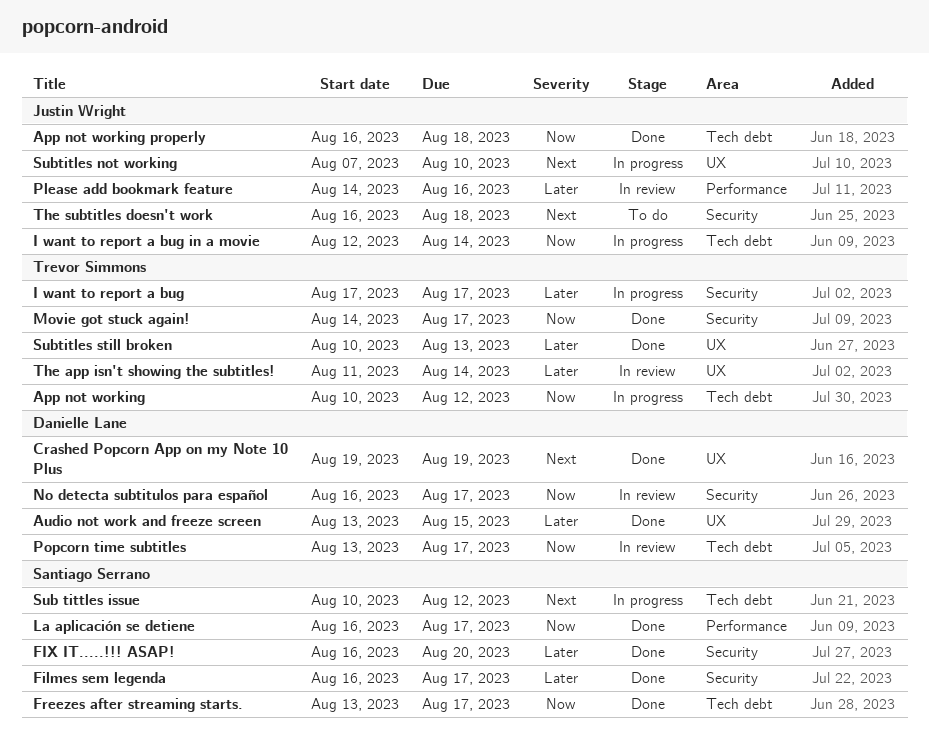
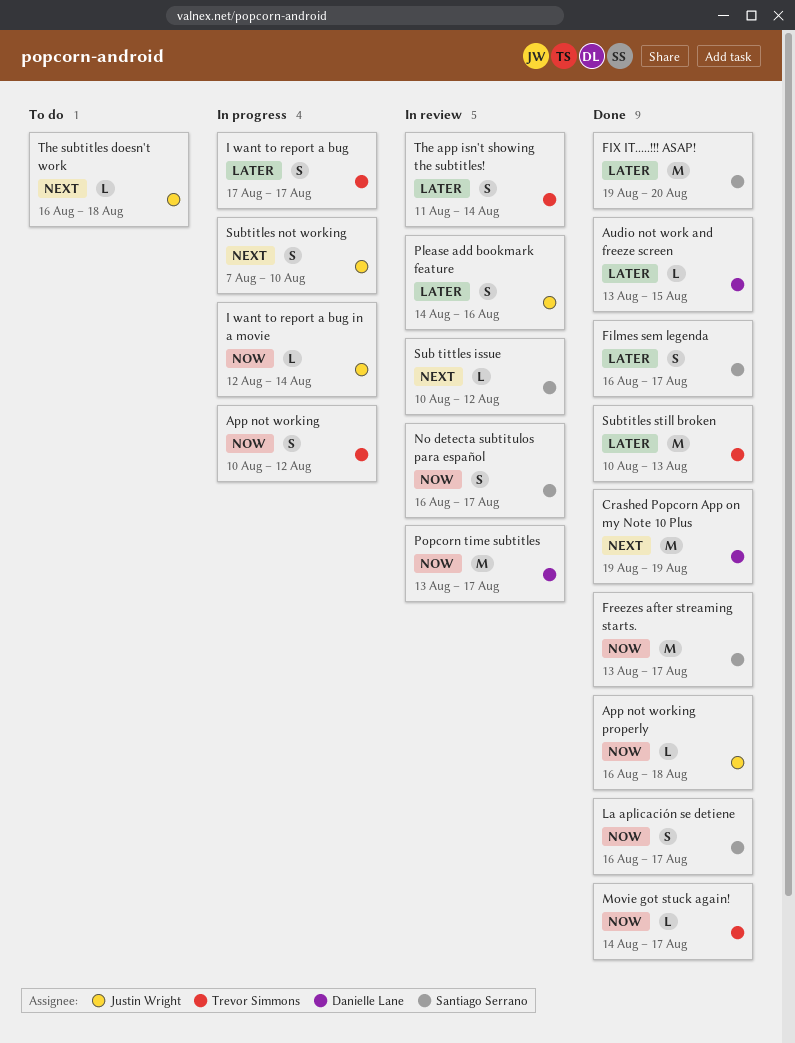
FIX IT.....!!! ASAP!, start: Aug 16 -> Aug 19
No detecta subtitulos para español, owner: Danielle Lane -> Santiago Serrano
Sub tittles issue, status: In progress -> In review

